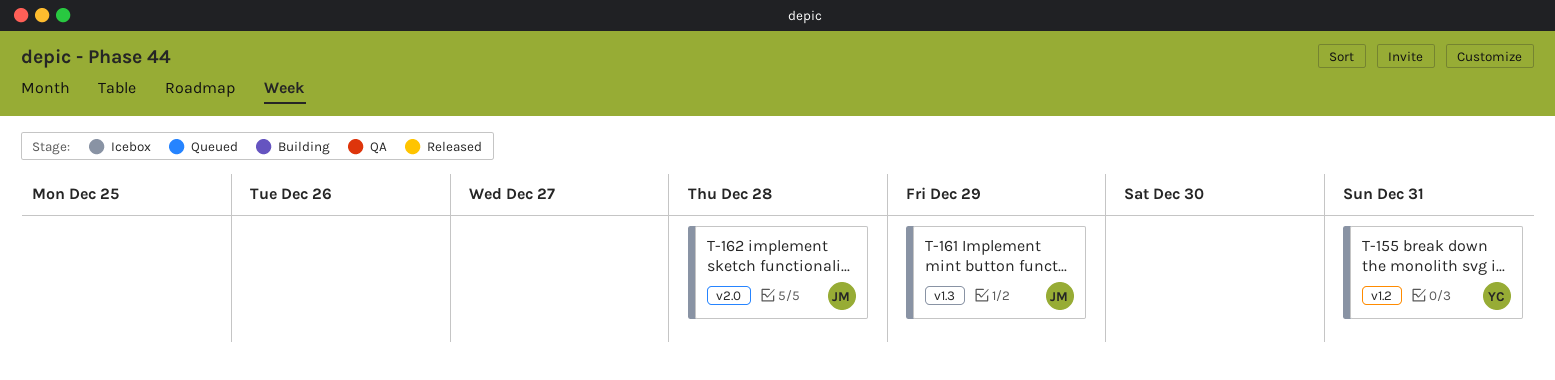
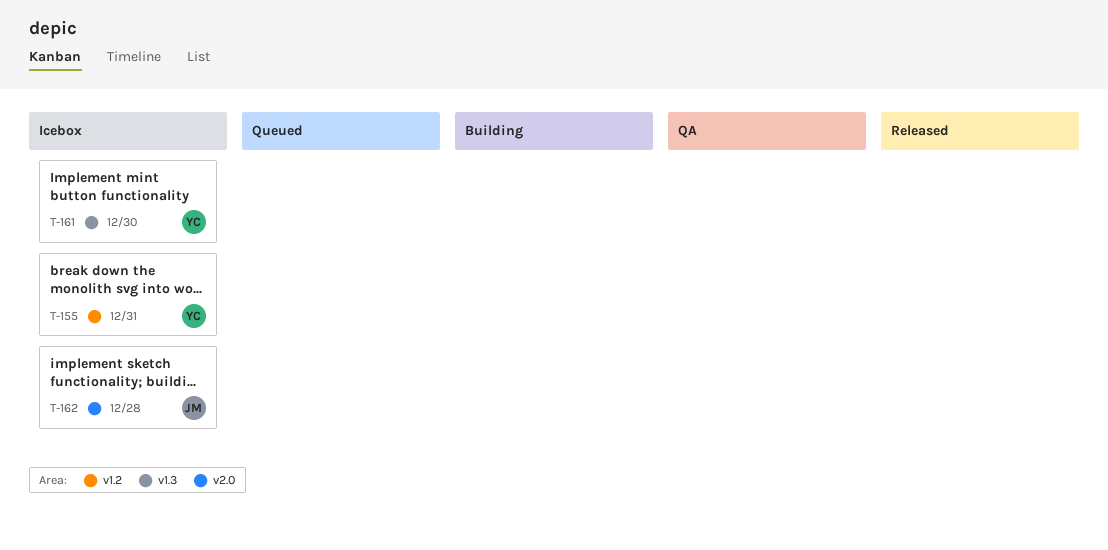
T-161, owner: JM -> YC
T-161, due: Dec 29 -> Dec 30

